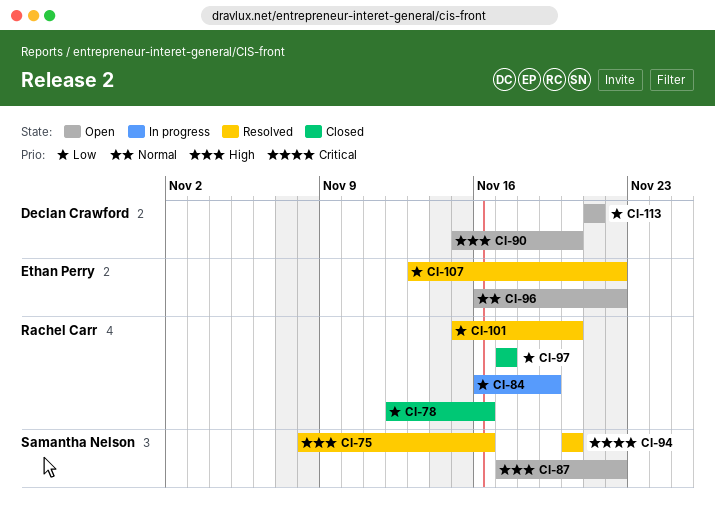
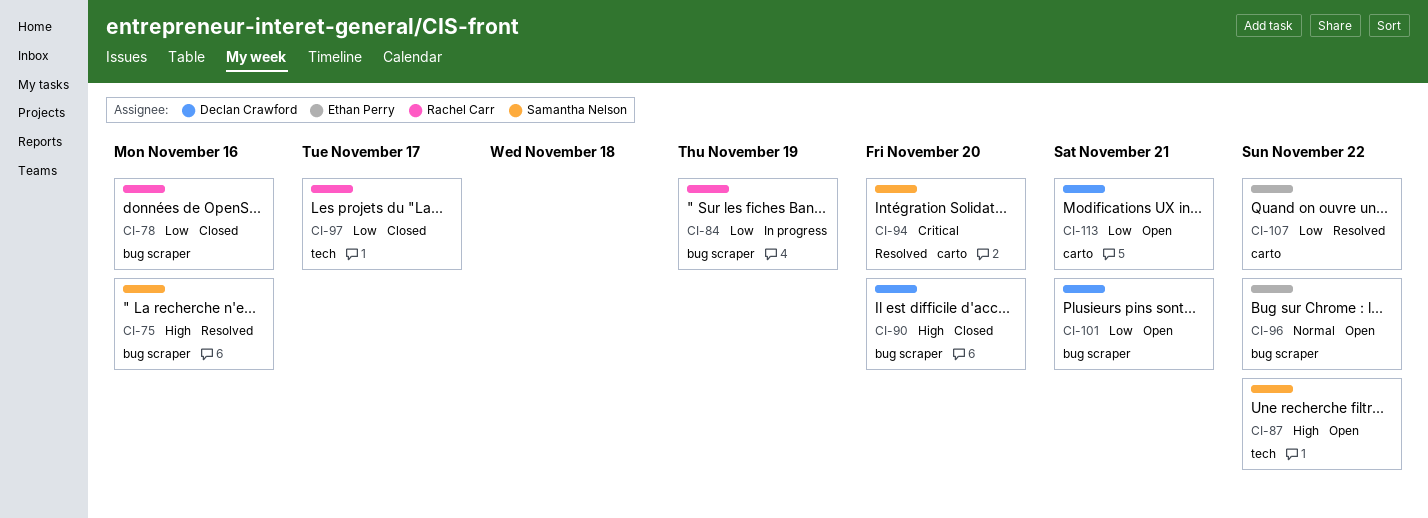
CI-90, status: Open -> Closed
CI-101, status: Resolved -> Open
CI-101, owner: Rachel Carr -> Declan Crawford
CI-101, due: Nov 20 -> Nov 21

